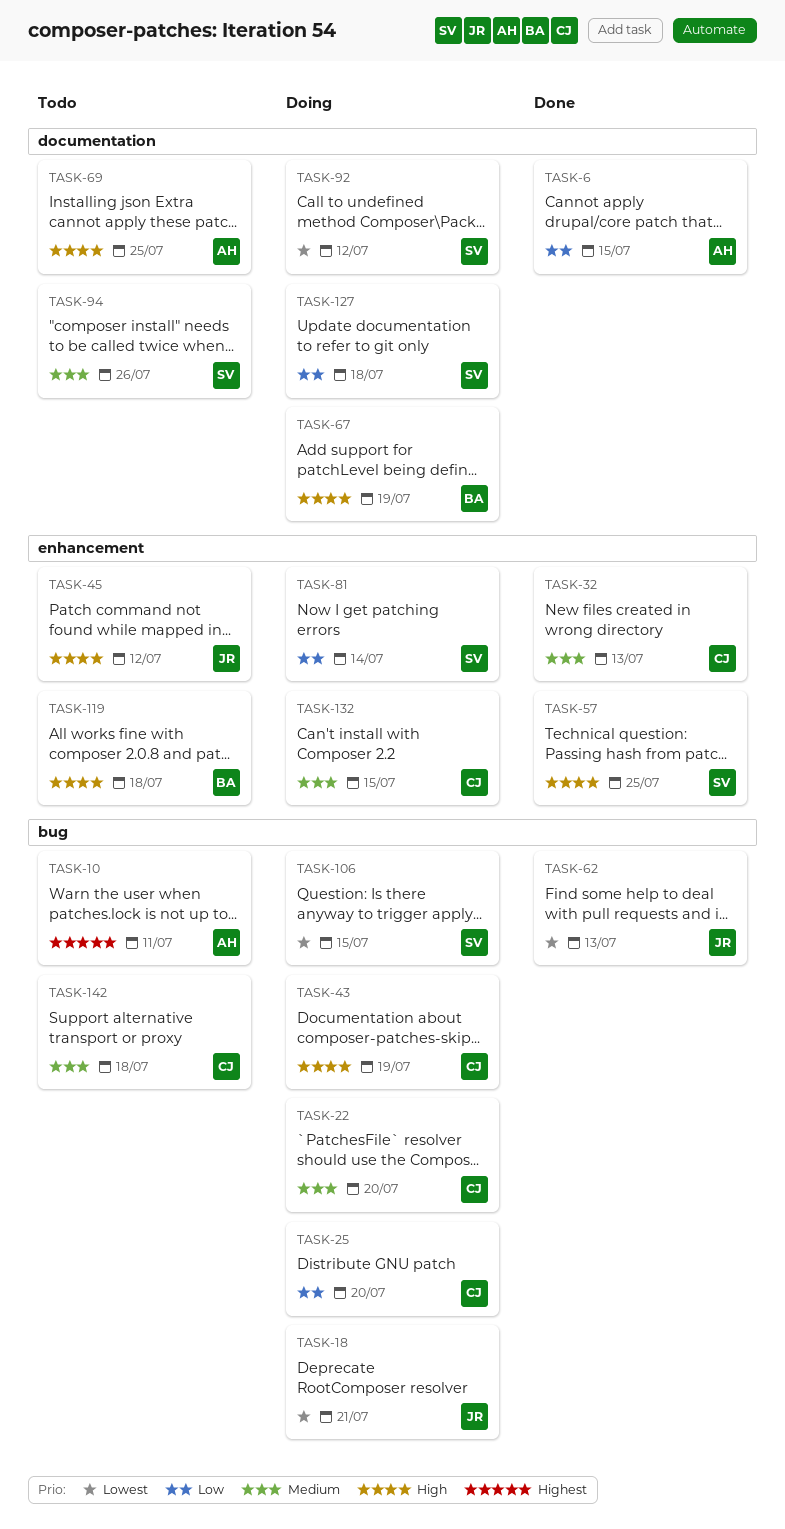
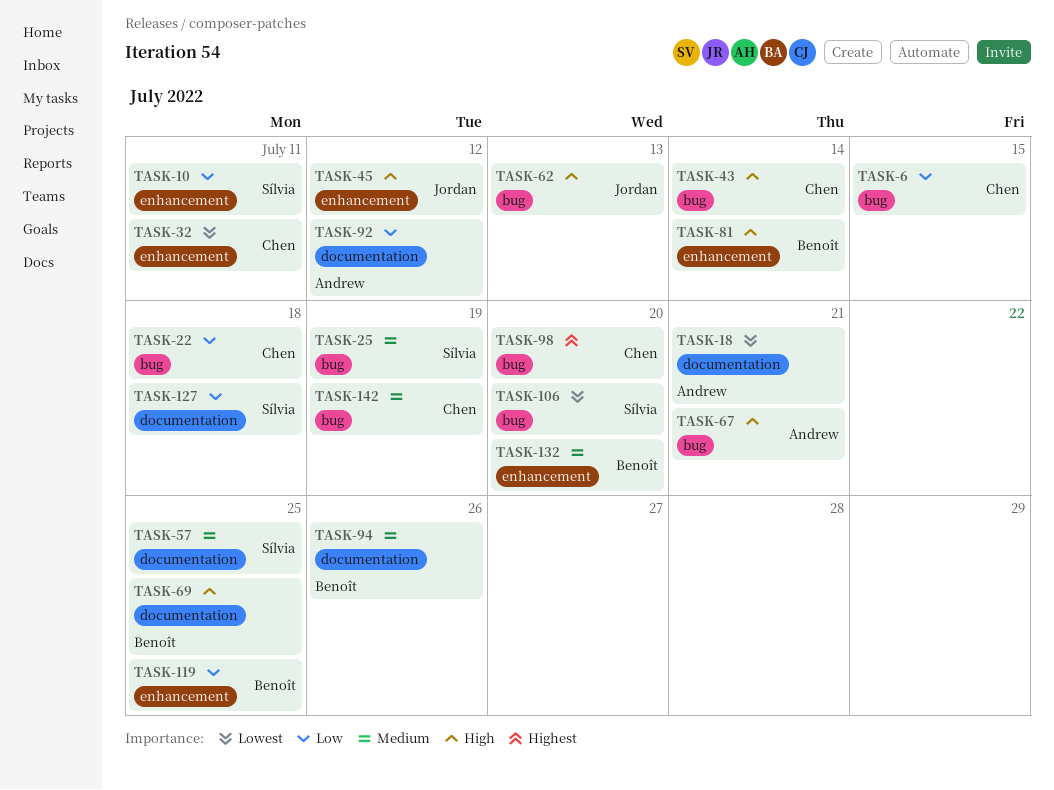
TASK-6, owner: Andrew -> Chen
TASK-6, label: documentation -> bug
TASK-10, owner: Andrew -> Sílvia
TASK-10, priority: Highest -> Low
TASK-10, label: bug -> enhancement
TASK-18, owner: Jordan -> Andrew
TASK-18, label: bug -> documentation
TASK-22, priority: Medium -> Low
TASK-22, due: Jul 20 -> Jul 18
TASK-25, owner: Chen -> Sílvia
TASK-25, priority: Low -> Medium
TASK-25, due: Jul 20 -> Jul 19
TASK-32, priority: Medium -> Lowest
TASK-32, due: Jul 13 -> Jul 11
TASK-43, due: Jul 19 -> Jul 14
TASK-57, priority: High -> Medium
TASK-57, label: enhancement -> documentation
TASK-62, priority: Lowest -> High
TASK-67, owner: Benoît -> Andrew
TASK-67, label: documentation -> bug
TASK-67, due: Jul 19 -> Jul 21
TASK-69, owner: Andrew -> Benoît
TASK-81, owner: Sílvia -> Benoît
TASK-81, priority: Low -> High
TASK-92, owner: Sílvia -> Andrew
TASK-92, priority: Lowest -> Low
TASK-94, owner: Sílvia -> Benoît
TASK-98: none -> present
TASK-106, due: Jul 15 -> Jul 20
TASK-119, priority: High -> Low
TASK-119, due: Jul 18 -> Jul 25
TASK-132, owner: Chen -> Benoît
TASK-132, due: Jul 15 -> Jul 20
TASK-142, due: Jul 18 -> Jul 19

